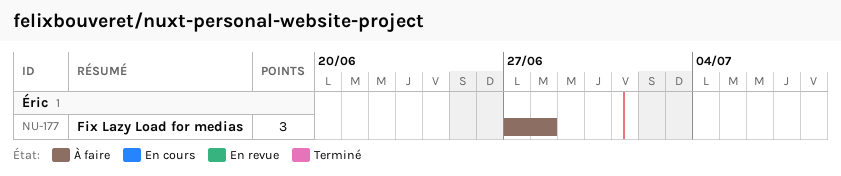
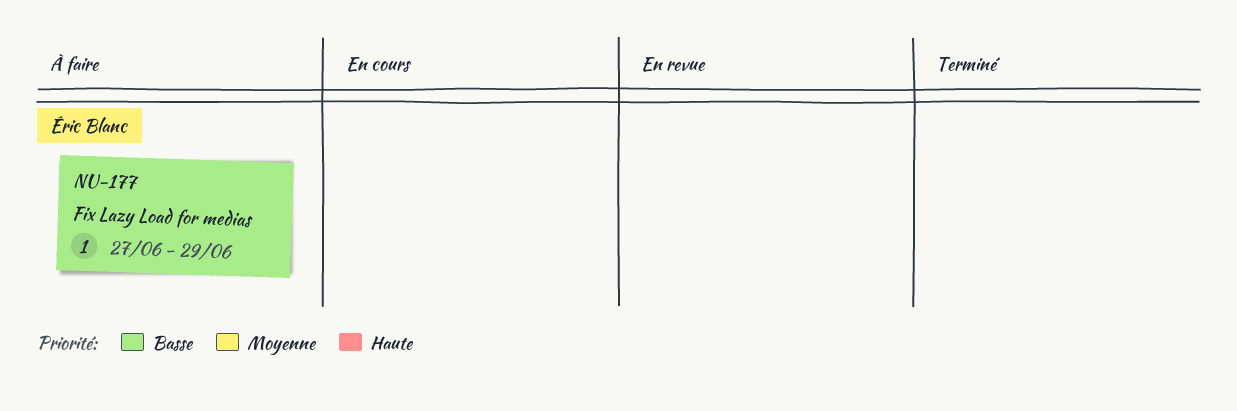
NU-177, estimate: 3 -> 1
NU-177, due: Jun 28 -> Jun 29

